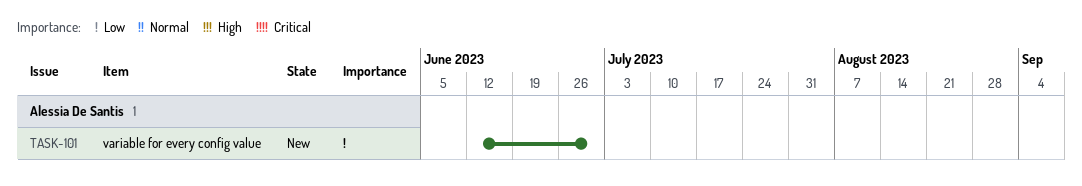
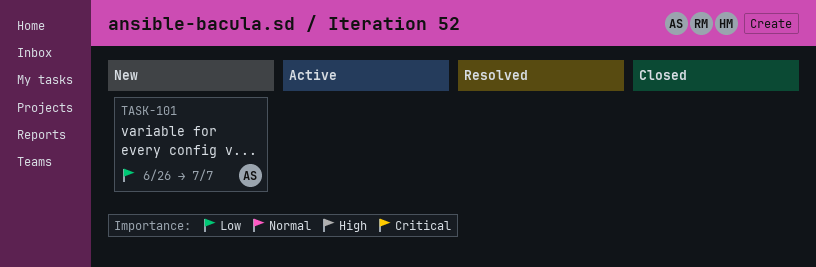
TASK-101, start: Jun 12 -> Jun 26
TASK-101, due: Jun 30 -> Jul 7

